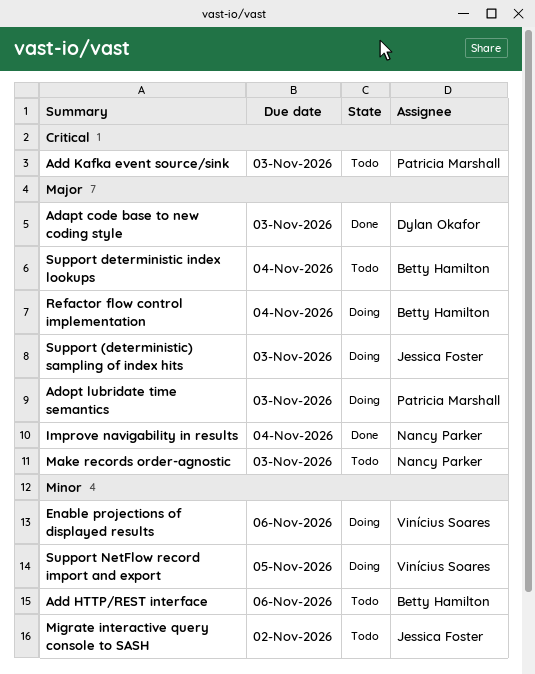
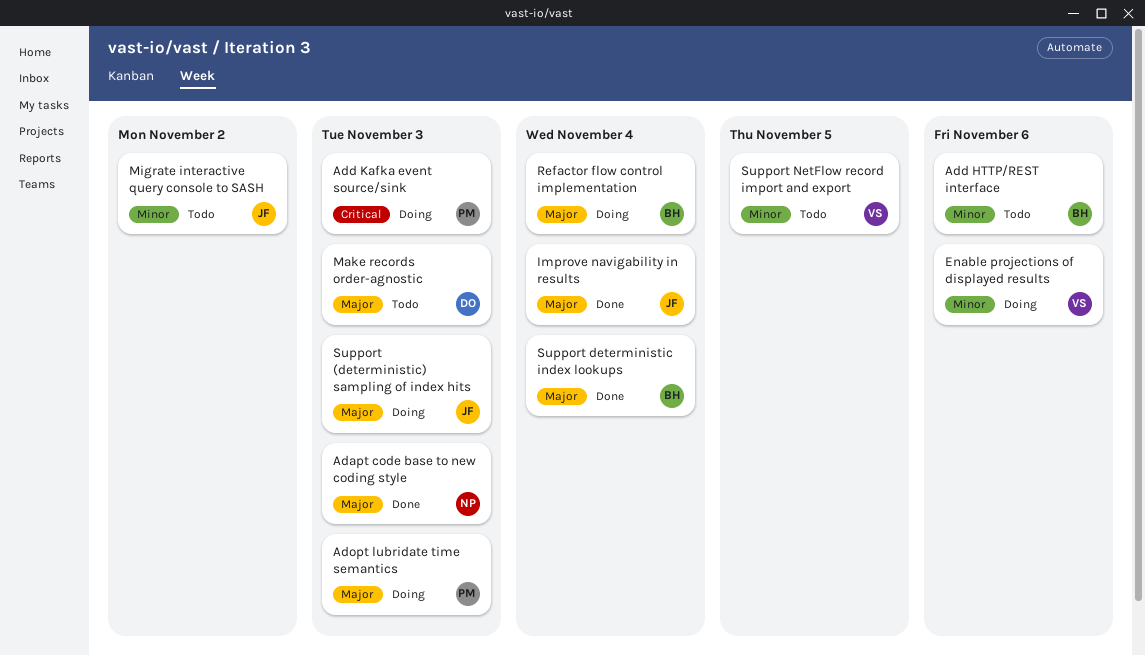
Adapt code base to new coding style, owner: Dylan Okafor -> Nancy Parker
Add Kafka event source/sink, status: Todo -> Doing
Improve navigability in results, owner: Nancy Parker -> Jessica Foster
Make records order-agnostic, owner: Nancy Parker -> Dylan Okafor
Support deterministic index lookups, status: Todo -> Done
Support NetFlow record import and export, status: Doing -> Todo

